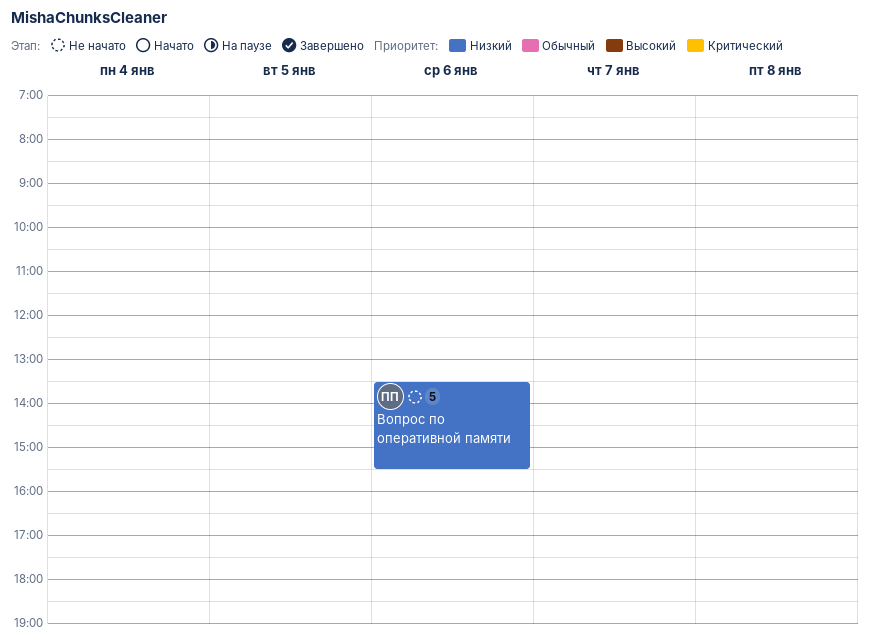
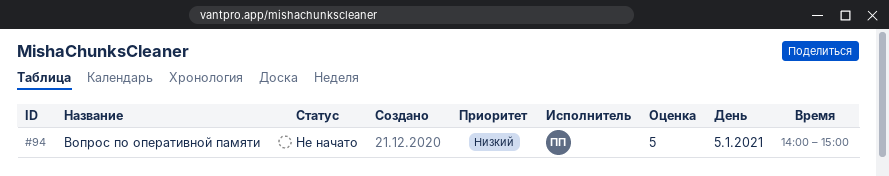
Вопрос по оперативной памяти, day: Jan 6 -> Jan 5
Вопрос по оперативной памяти, begins: 13:30 -> 14:00
Вопрос по оперативной памяти, ends: 15:30 -> 15:00

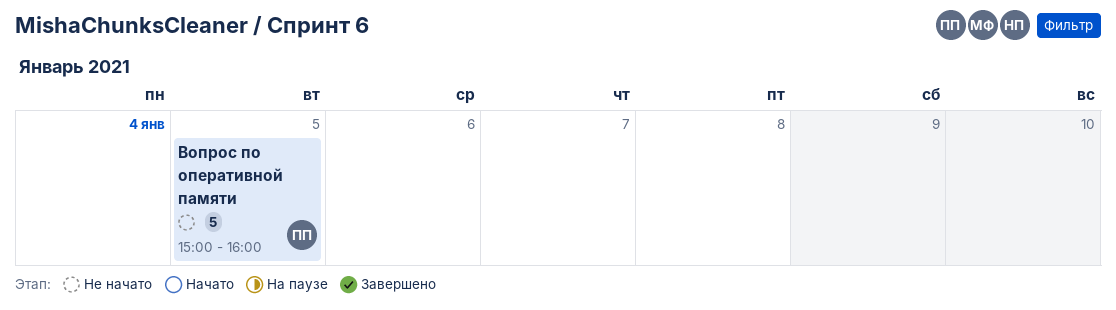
Вопрос по оперативной памяти, begins: 14:00 -> 15:00
Вопрос по оперативной памяти, ends: 15:00 -> 16:00

